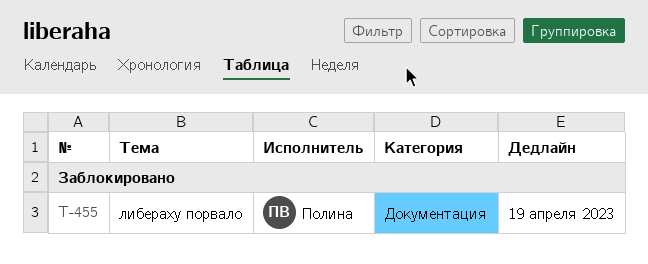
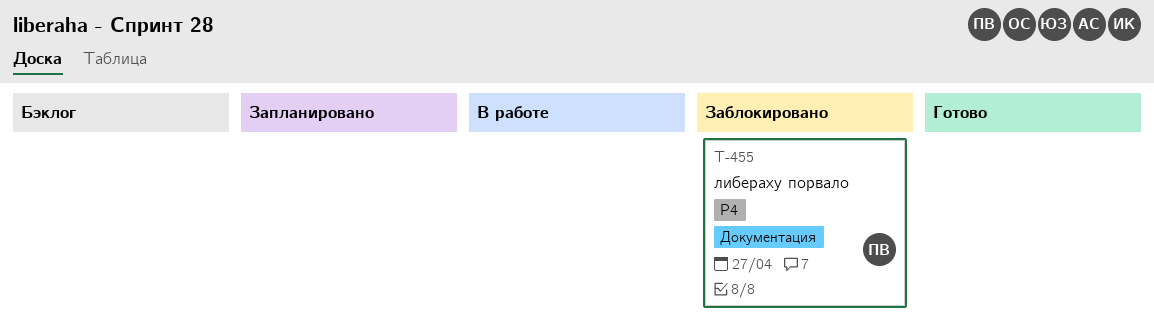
T-455, due: Apr 19 -> Apr 27

